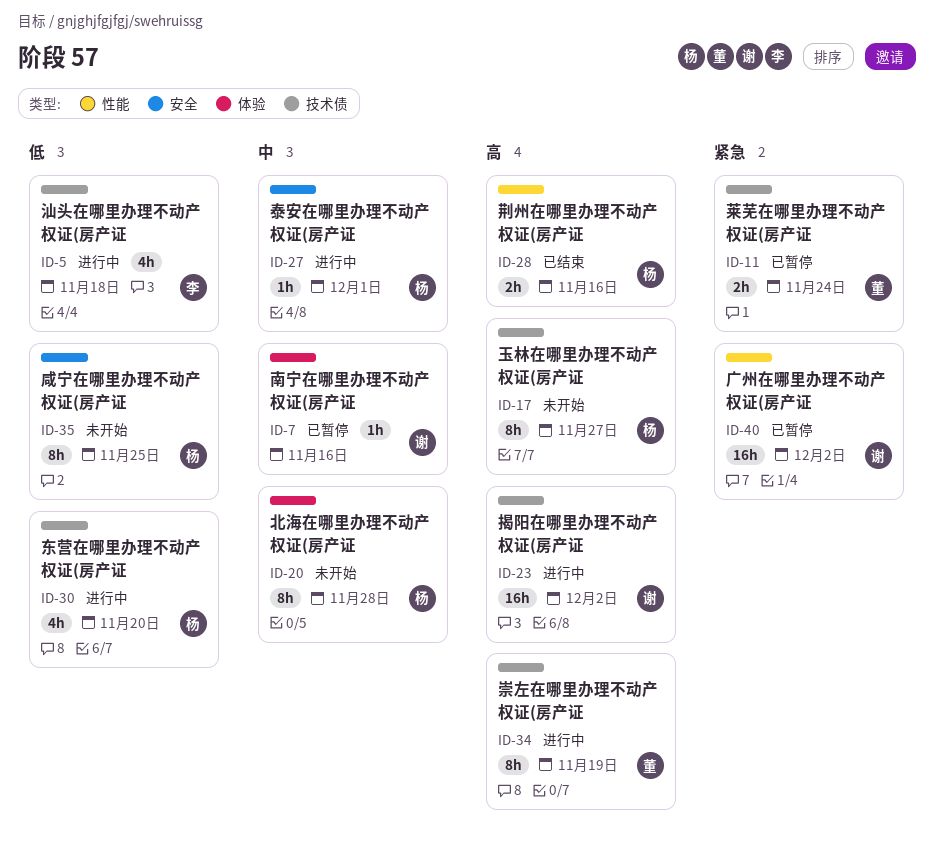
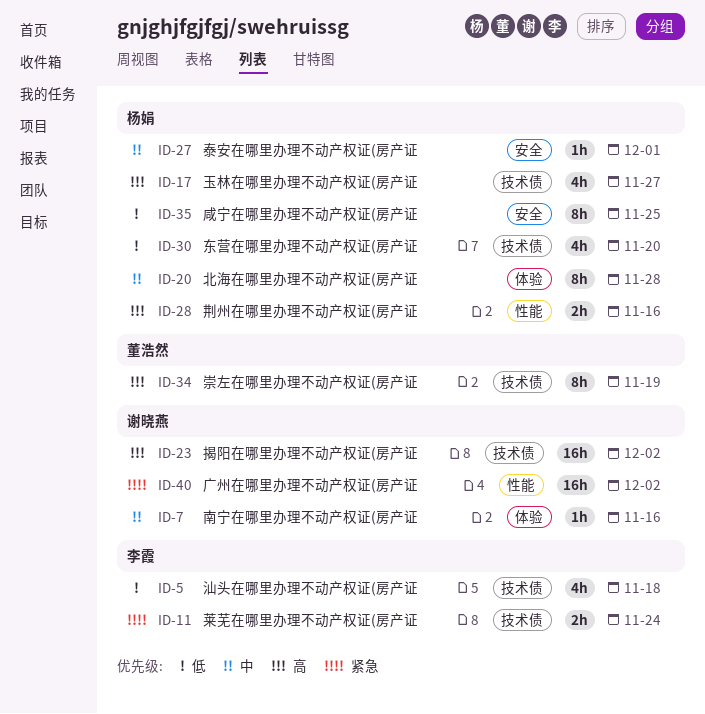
ID-11, owner: 董浩然 -> 李霞
ID-17, estimate: 8h -> 4h

